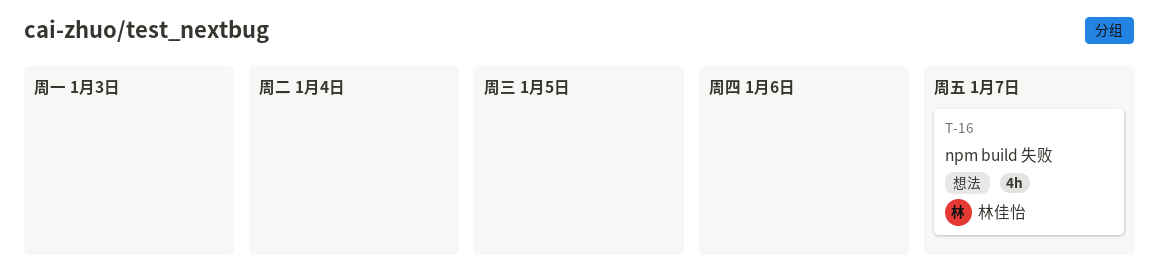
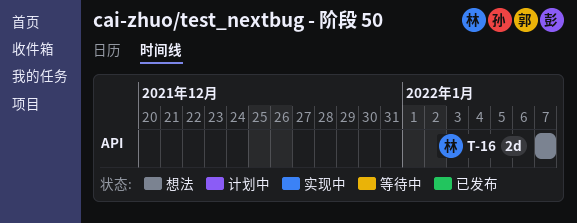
T-16, estimate: 4h -> 2d

